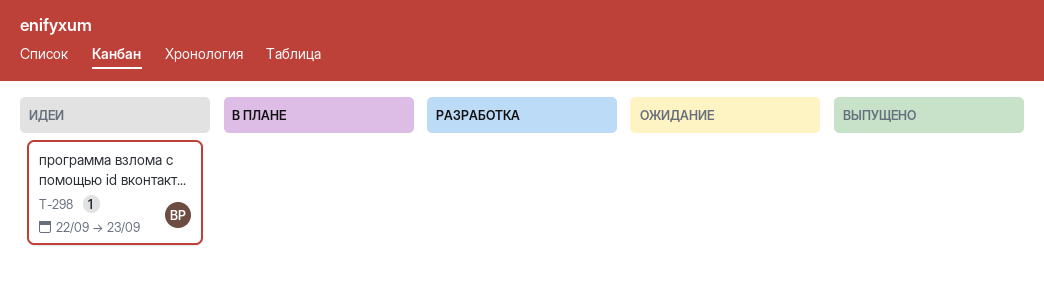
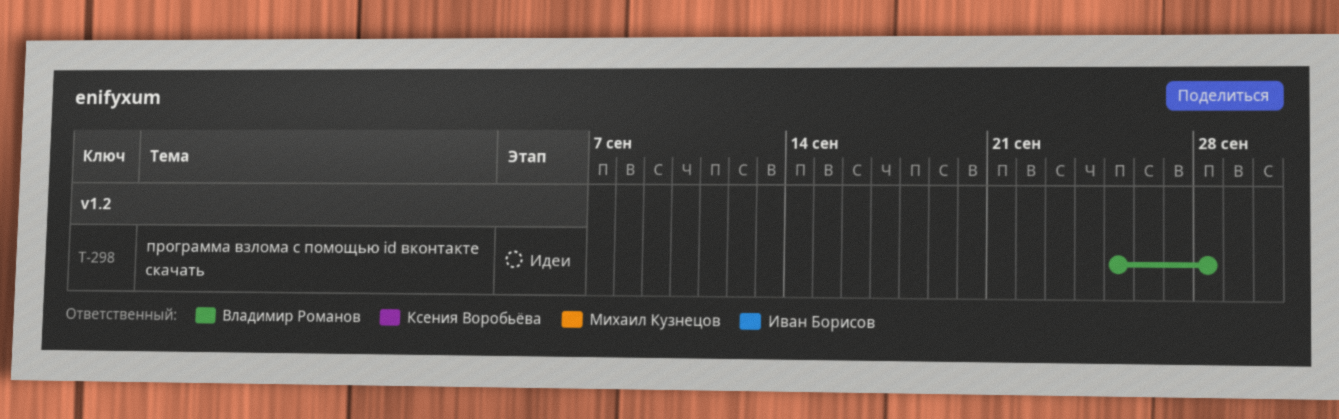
T-298, start: Sep 22 -> Sep 25
T-298, due: Sep 23 -> Sep 28

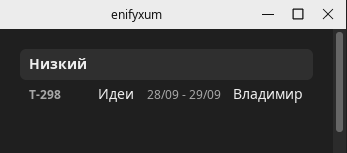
T-298, start: Sep 25 -> Sep 28
T-298, due: Sep 28 -> Sep 29

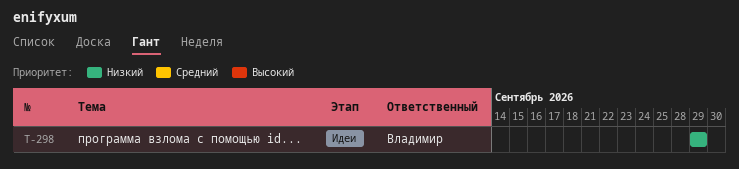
T-298, start: Sep 28 -> Sep 29

